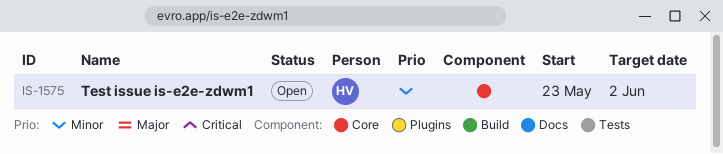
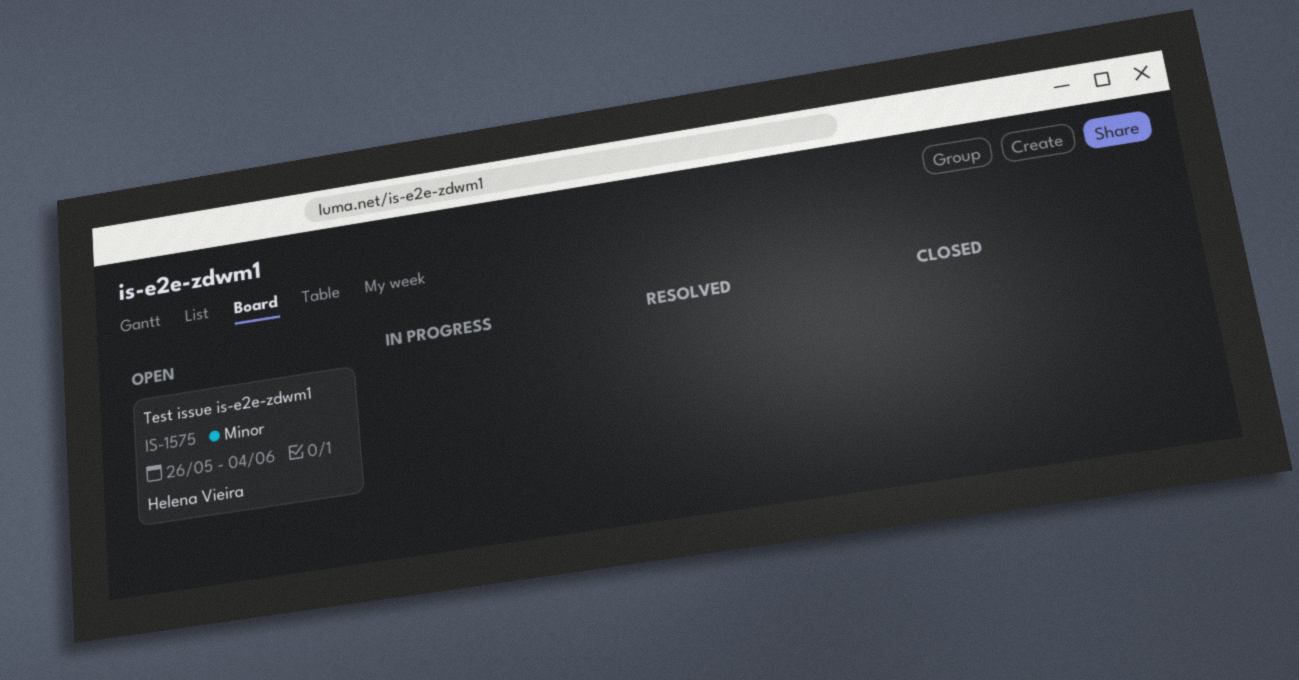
IS-1575, start: May 23 -> May 26
IS-1575, due: Jun 2 -> Jun 4

